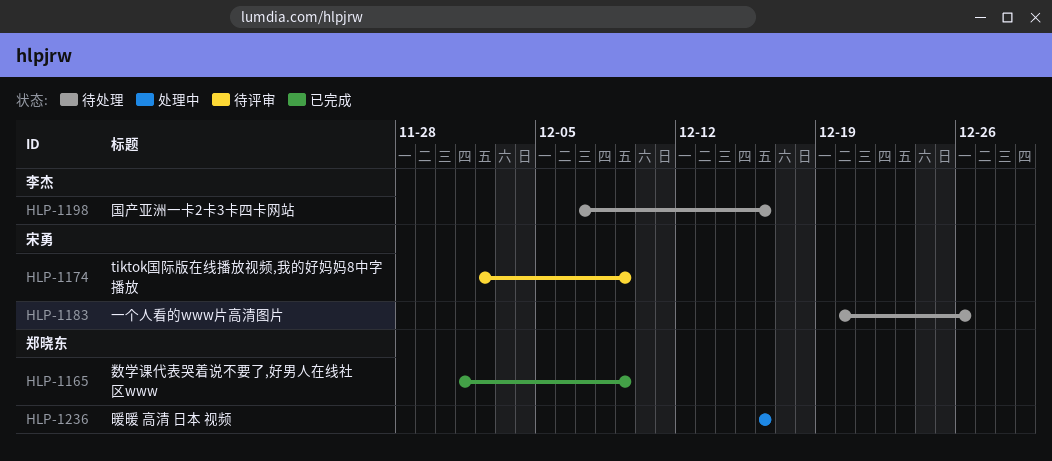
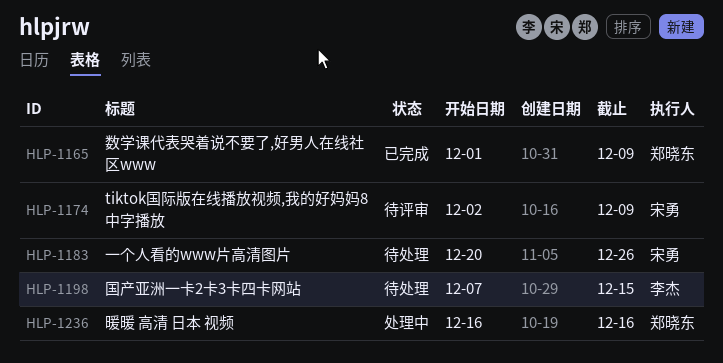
HLP-1198, due: Dec 16 -> Dec 15

